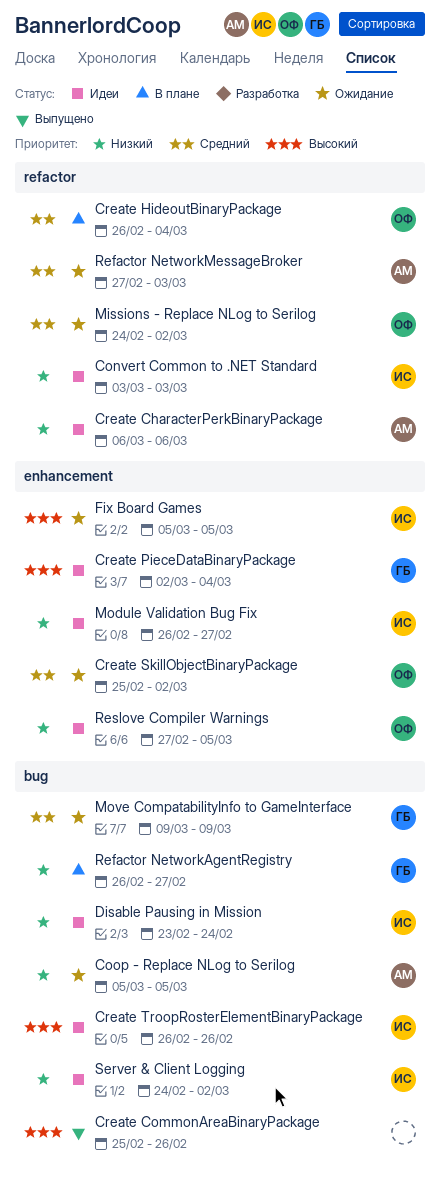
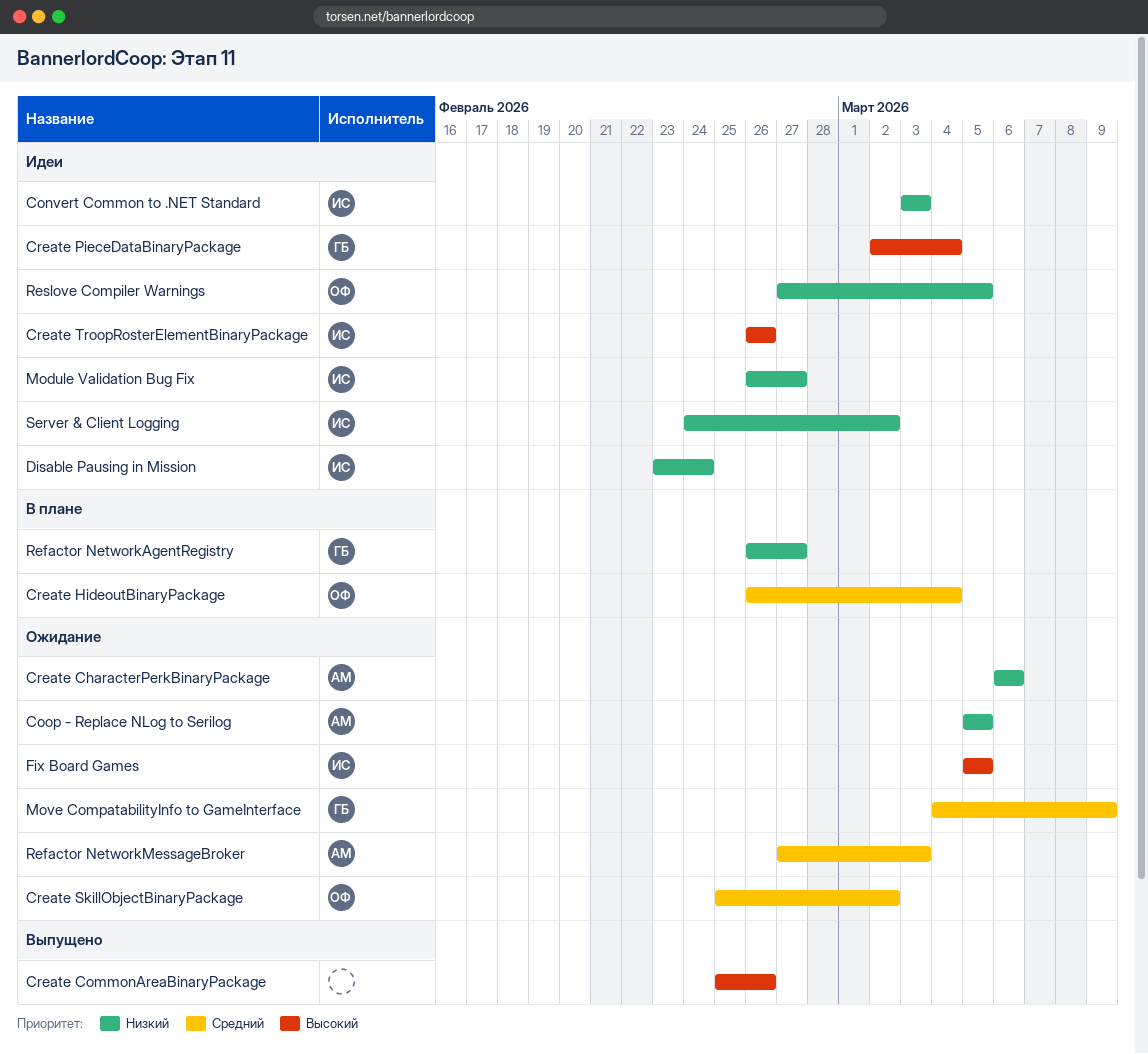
Create CharacterPerkBinaryPackage, status: Идеи -> Ожидание
Missions - Replace NLog to Serilog: present -> none
Move CompatabilityInfo to GameInterface, start: Mar 9 -> Mar 4

